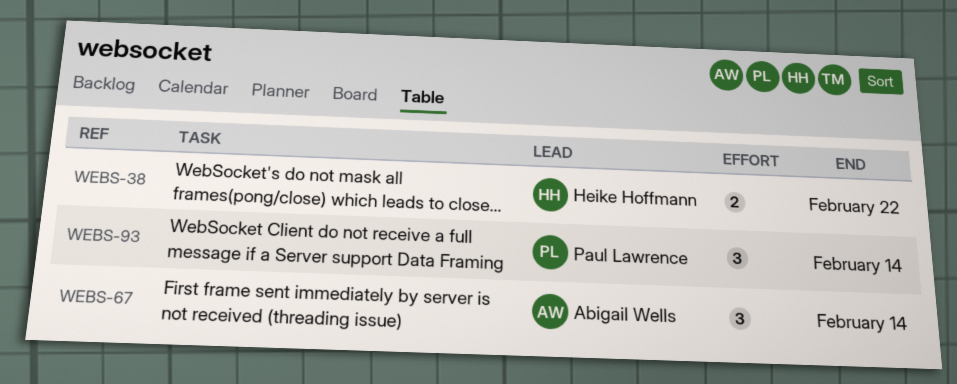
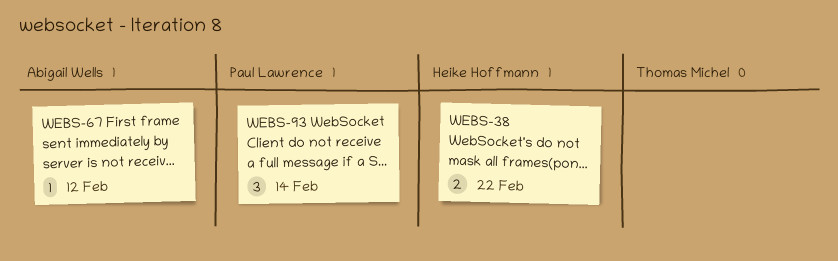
WEBS-67, estimate: 3 -> 1
WEBS-67, due: Feb 14 -> Feb 12

